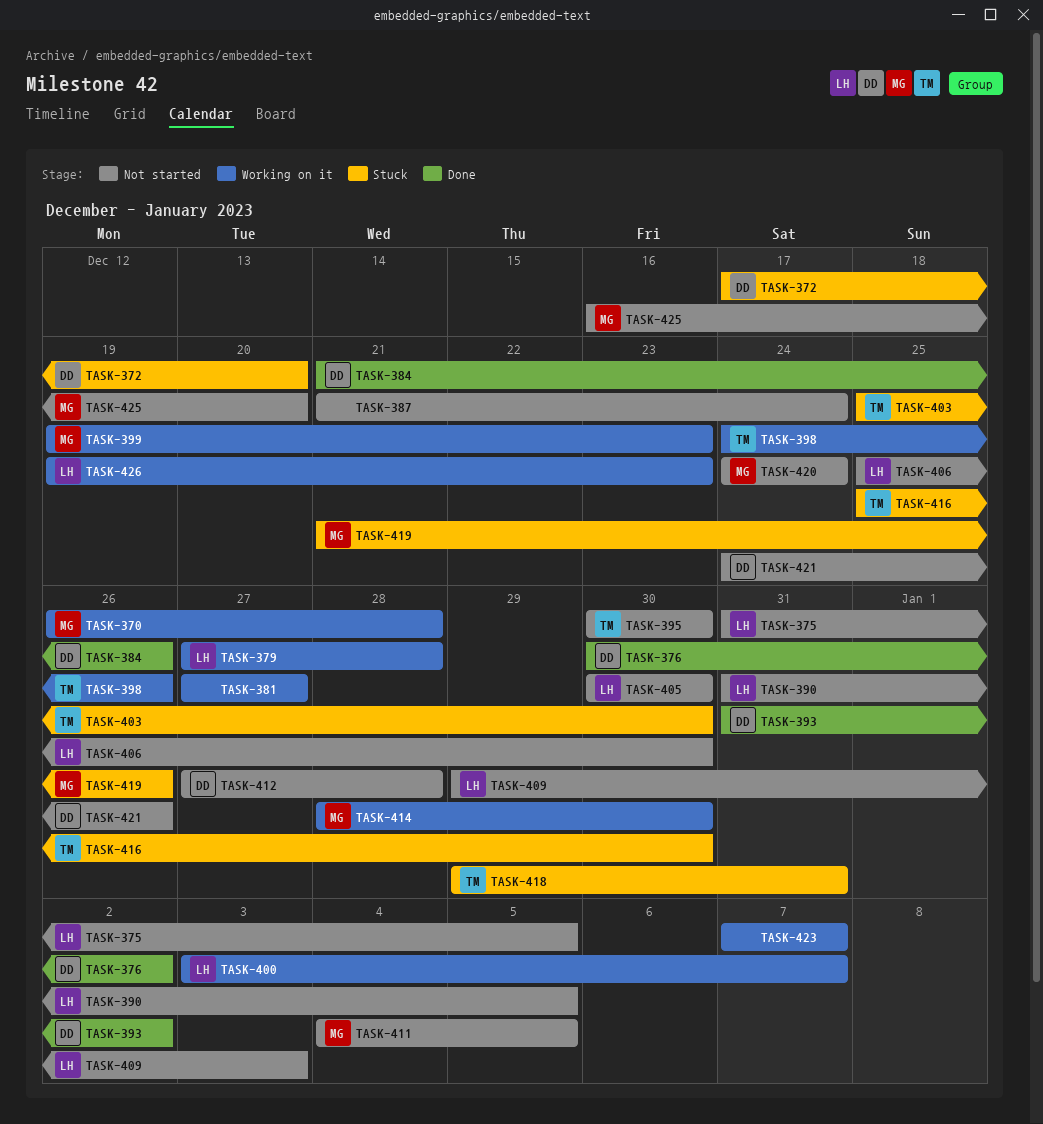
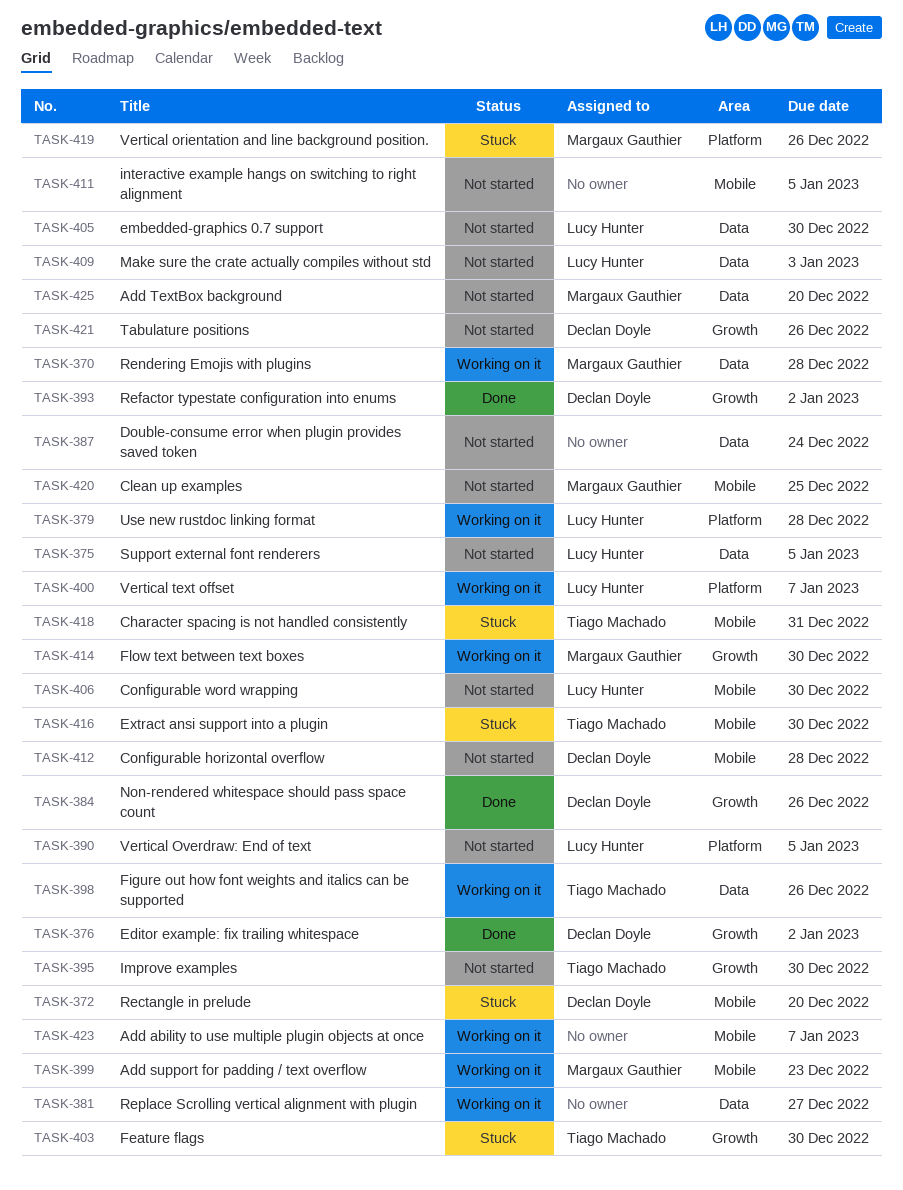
TASK-411, owner: Margaux Gauthier -> none
TASK-420, due: Dec 24 -> Dec 25
TASK-426: present -> none

